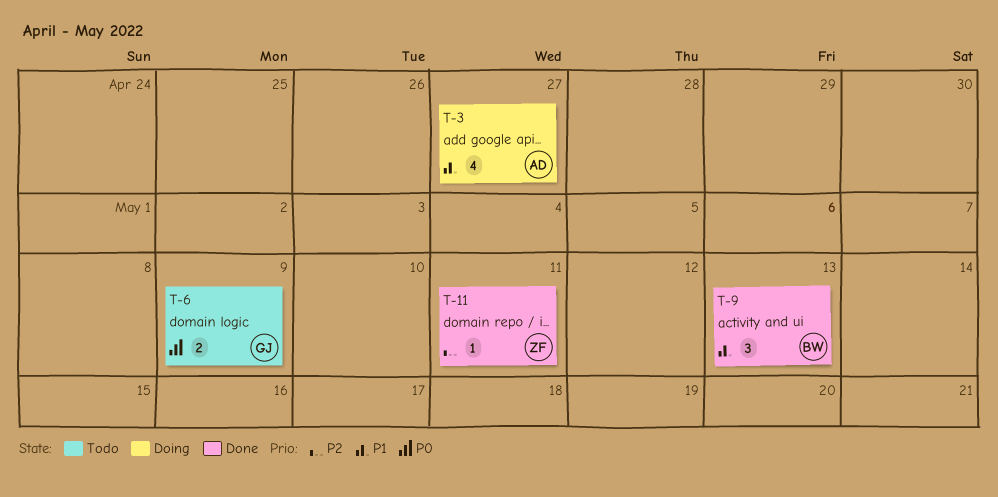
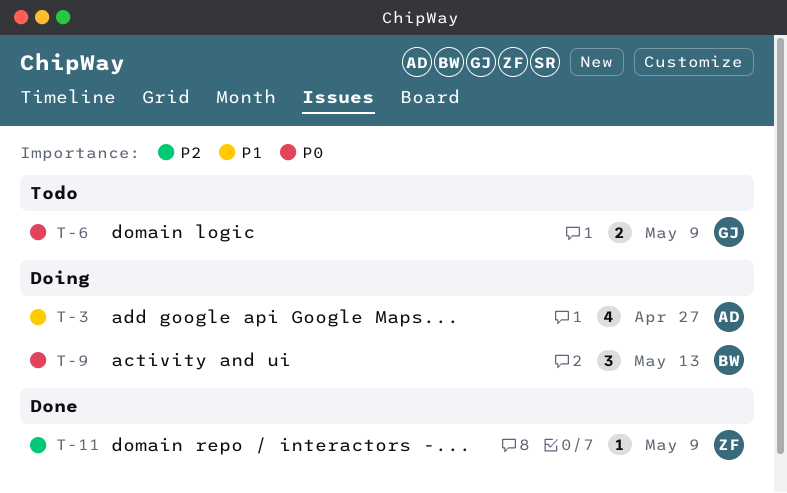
T-9, status: Done -> Doing
T-9, priority: P1 -> P0
T-11, due: May 11 -> May 9

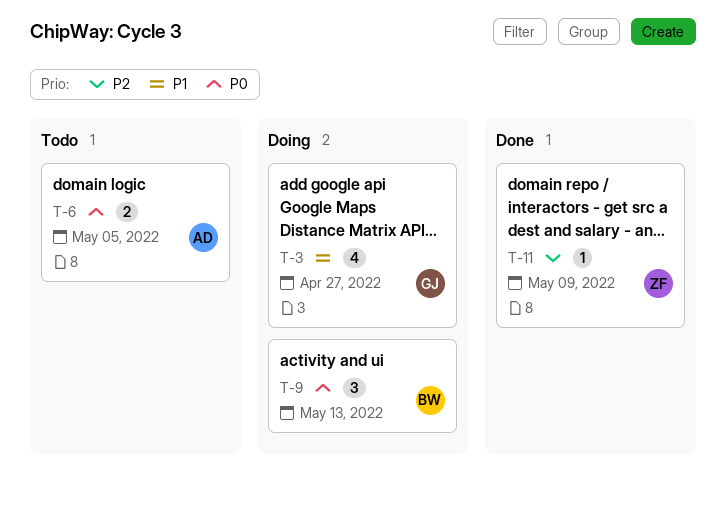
T-3, owner: AD -> GJ
T-6, owner: GJ -> AD
T-6, due: May 9 -> May 5

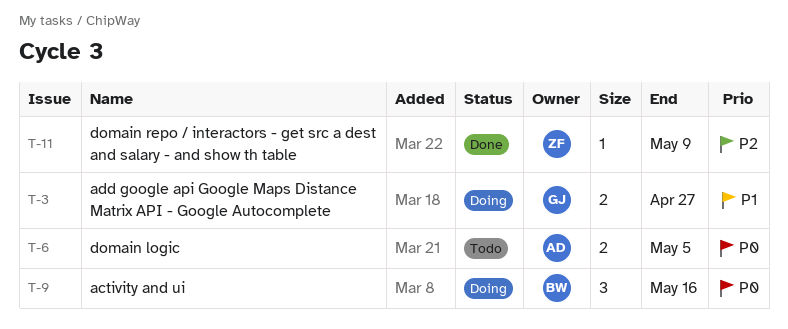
T-3, estimate: 4 -> 2
T-9, due: May 13 -> May 16

